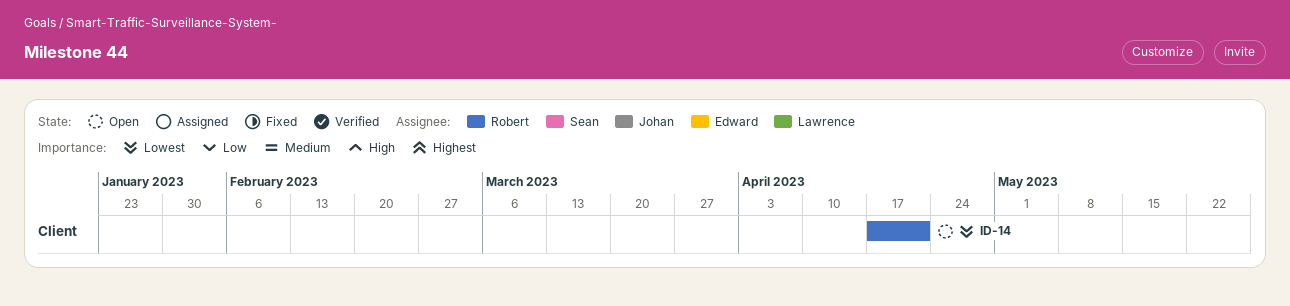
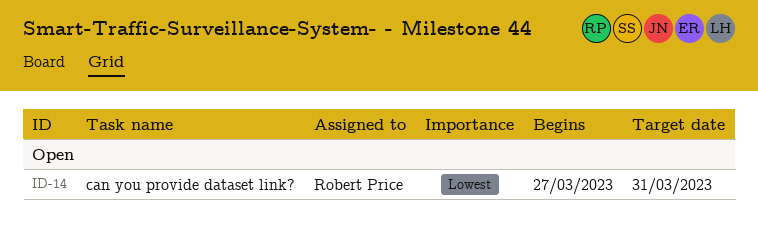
ID-14, start: Apr 17 -> Mar 27
ID-14, due: Apr 21 -> Mar 31

